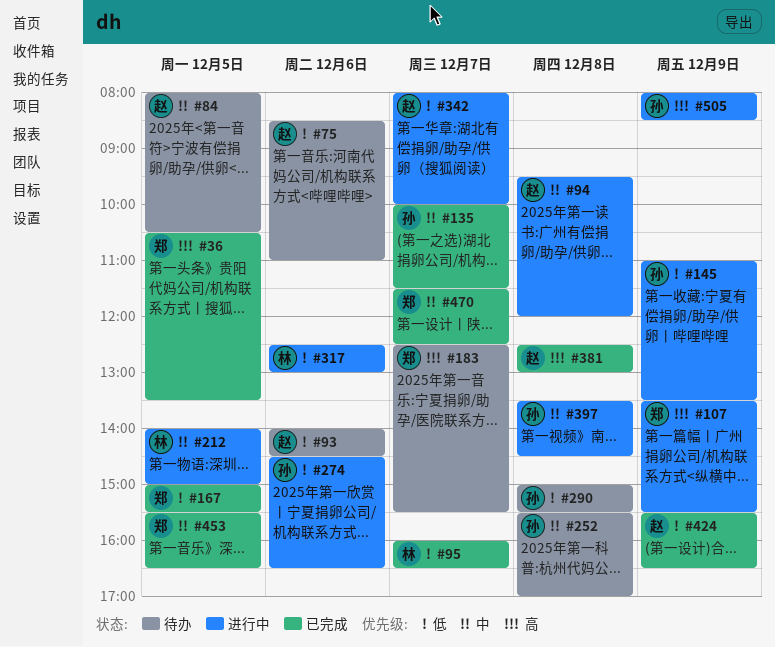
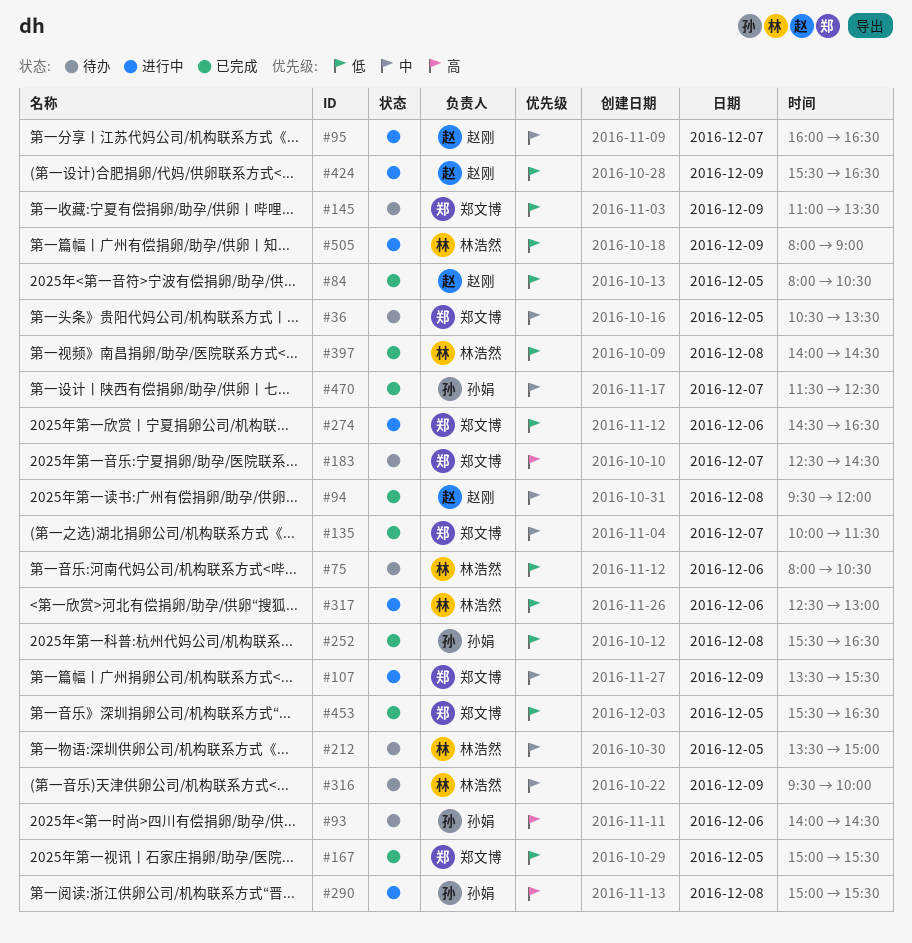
#36, status: 已完成 -> 待办
#36, priority: 高 -> 中
#75, owner: 赵刚 -> 林浩然
#75, begins: 08:30 -> 08:00
#75, ends: 11:00 -> 10:30
#84, status: 待办 -> 已完成
#84, priority: 中 -> 低
#93, owner: 赵刚 -> 孙娟
#93, priority: 低 -> 高
#94, status: 进行中 -> 已完成
#95, status: 已完成 -> 进行中
#95, owner: 林浩然 -> 赵刚
#95, priority: 低 -> 中
#107, priority: 高 -> 中
#135, owner: 孙娟 -> 郑文博
#145, status: 进行中 -> 待办
#145, owner: 孙娟 -> 郑文博
#183, ends: 15:30 -> 14:30
#212, status: 进行中 -> 待办
#212, begins: 14:00 -> 13:30
#252, status: 待办 -> 已完成
#252, priority: 中 -> 低
#252, ends: 17:00 -> 16:30
#274, owner: 孙娟 -> 郑文博
#290, status: 待办 -> 进行中
#290, priority: 低 -> 高
#316: none -> present
#342: present -> none
#381: present -> none
#397, status: 进行中 -> 已完成
#397, owner: 孙娟 -> 林浩然
#397, priority: 中 -> 低
#397, begins: 13:30 -> 14:00
#424, status: 已完成 -> 进行中
#453, priority: 中 -> 低
#470, owner: 郑文博 -> 孙娟
#505, owner: 孙娟 -> 林浩然
#505, priority: 高 -> 低
#505, ends: 08:30 -> 09:00

